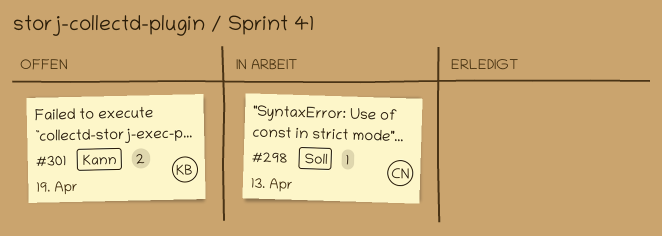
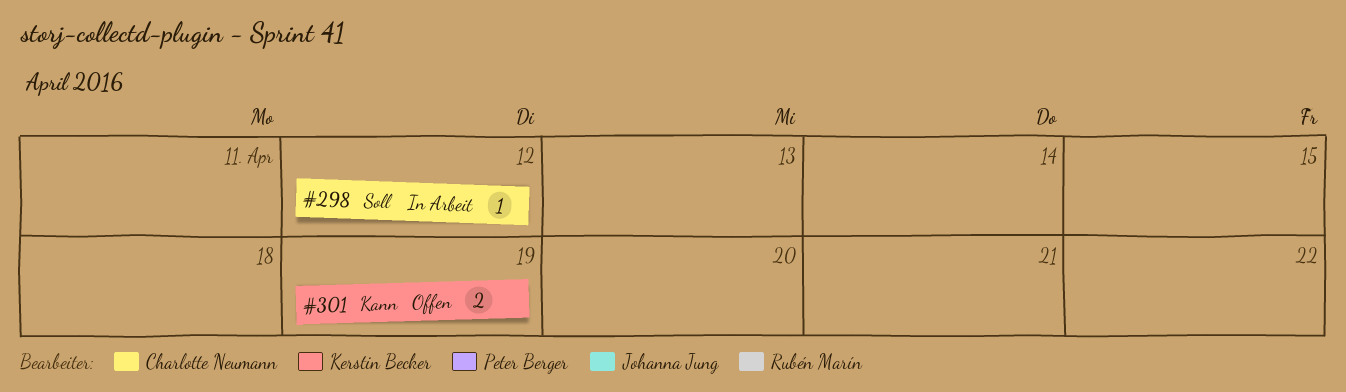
#298, due: Apr 13 -> Apr 12

